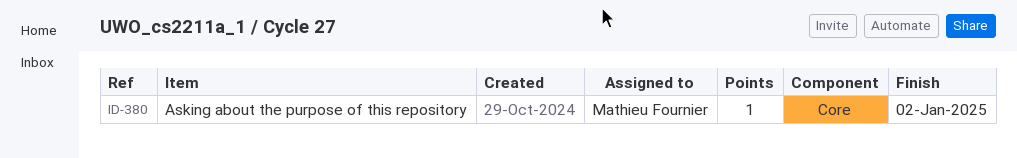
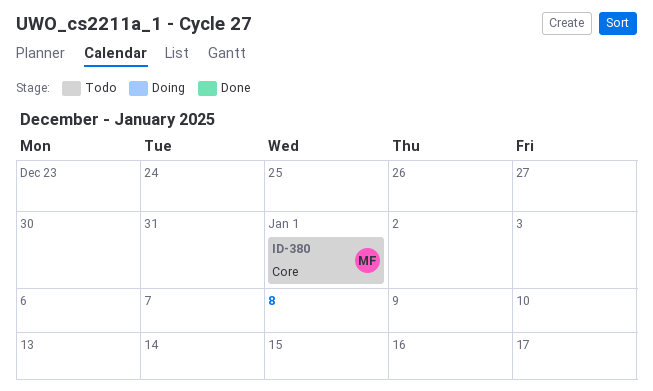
ID-380, due: Jan 2 -> Jan 1

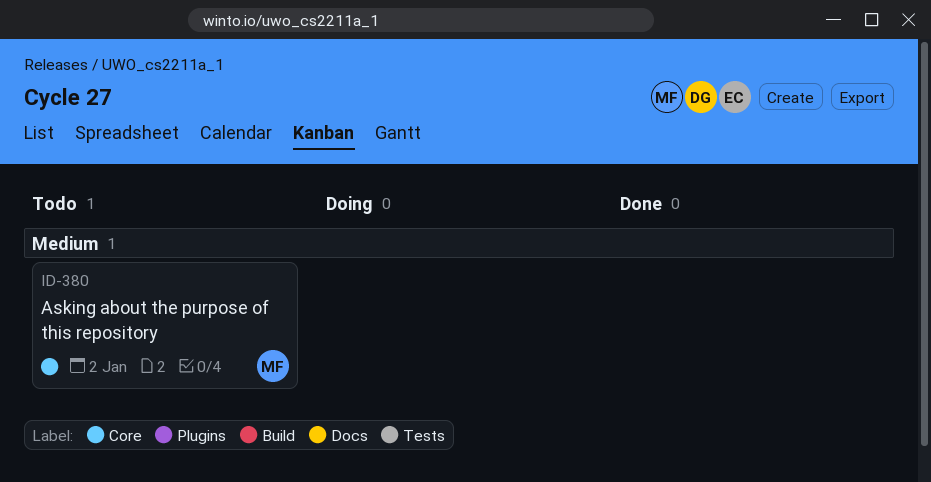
ID-380, due: Jan 1 -> Jan 2

